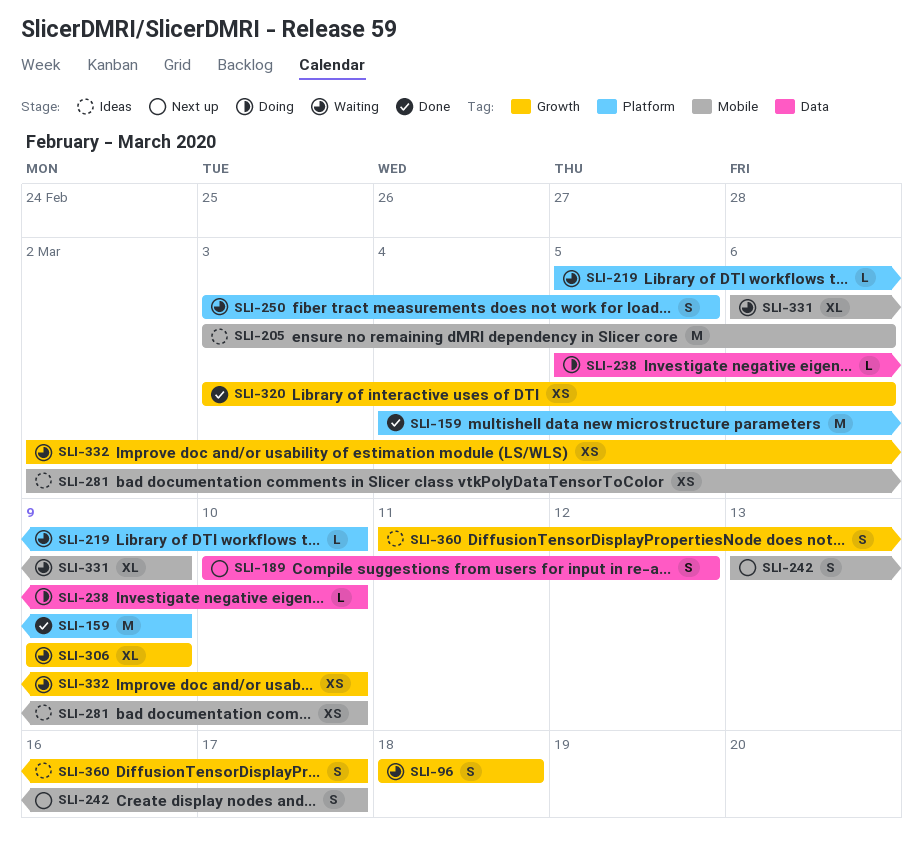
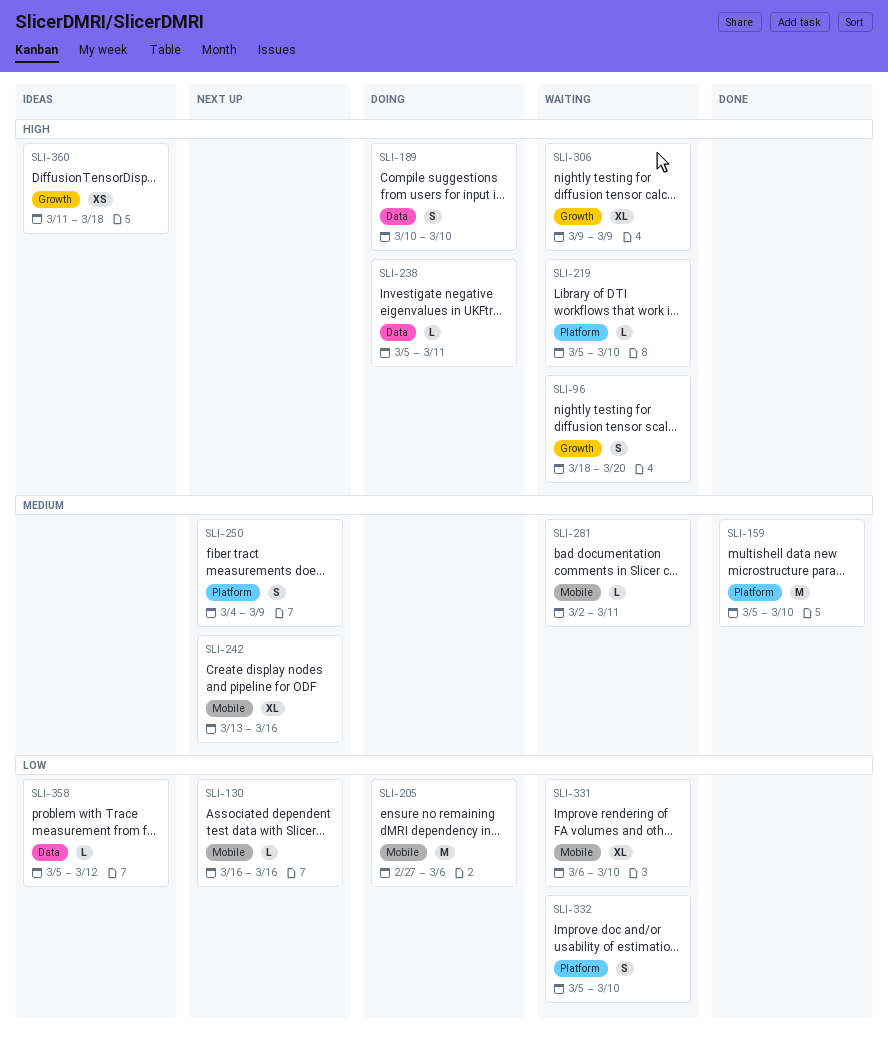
SLI-96, due: Mar 18 -> Mar 20
SLI-130: none -> present
SLI-159, start: Mar 4 -> Mar 5
SLI-159, due: Mar 9 -> Mar 10
SLI-189, status: Next up -> Doing
SLI-189, due: Mar 12 -> Mar 10
SLI-205, status: Ideas -> Doing
SLI-205, start: Mar 3 -> Feb 27
SLI-238, due: Mar 10 -> Mar 11
SLI-242, estimate: S -> XL
SLI-242, due: Mar 17 -> Mar 16
SLI-250, status: Waiting -> Next up
SLI-250, start: Mar 3 -> Mar 4
SLI-250, due: Mar 5 -> Mar 9
SLI-281, status: Ideas -> Waiting
SLI-281, estimate: XS -> L
SLI-281, due: Mar 10 -> Mar 11
SLI-320: present -> none
SLI-331, due: Mar 9 -> Mar 10
SLI-332, label: Growth -> Platform
SLI-332, estimate: XS -> S
SLI-332, start: Mar 2 -> Mar 5
SLI-358: none -> present
SLI-360, estimate: S -> XS
SLI-360, due: Mar 17 -> Mar 18

